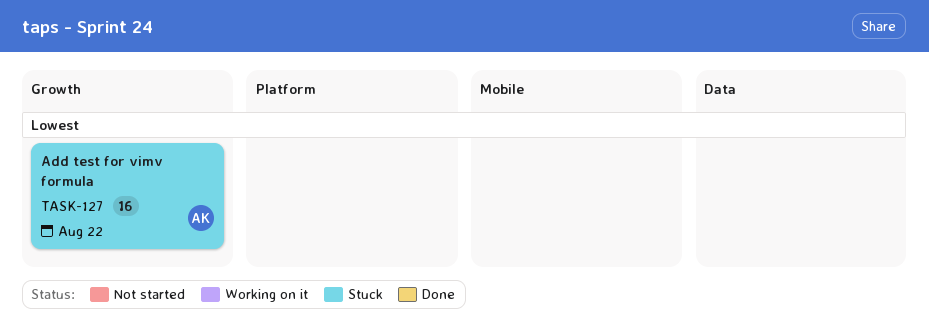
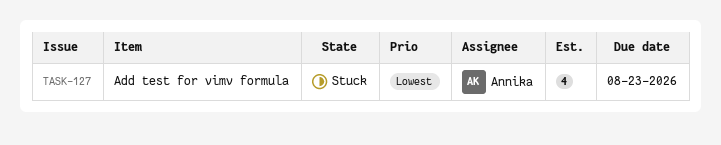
TASK-127, estimate: 16 -> 4
TASK-127, due: Aug 22 -> Aug 23

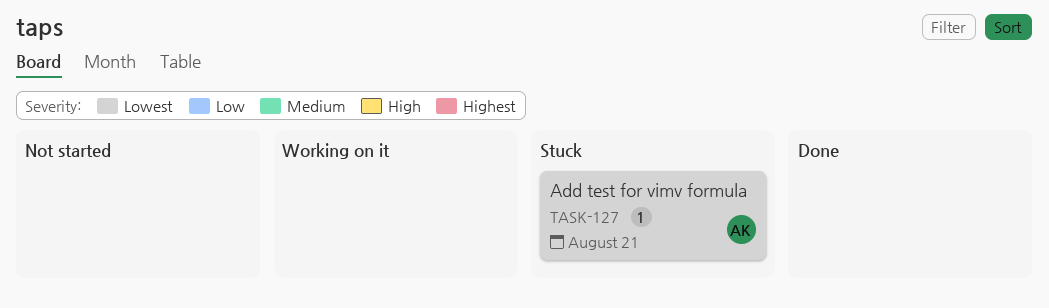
TASK-127, estimate: 4 -> 1
TASK-127, due: Aug 23 -> Aug 21

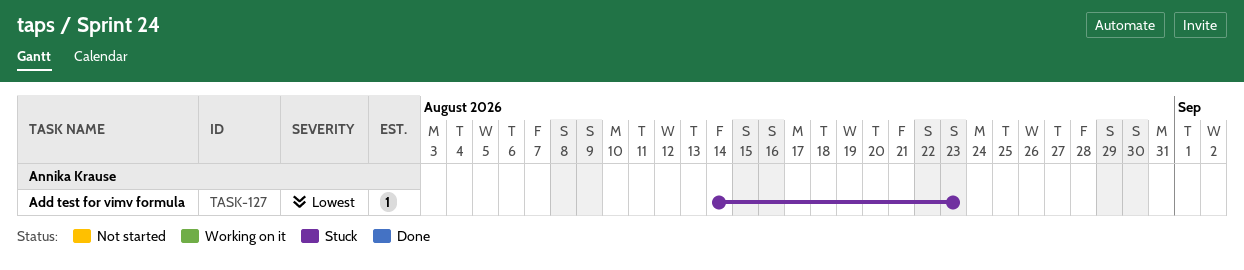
TASK-127, due: Aug 21 -> Aug 23

